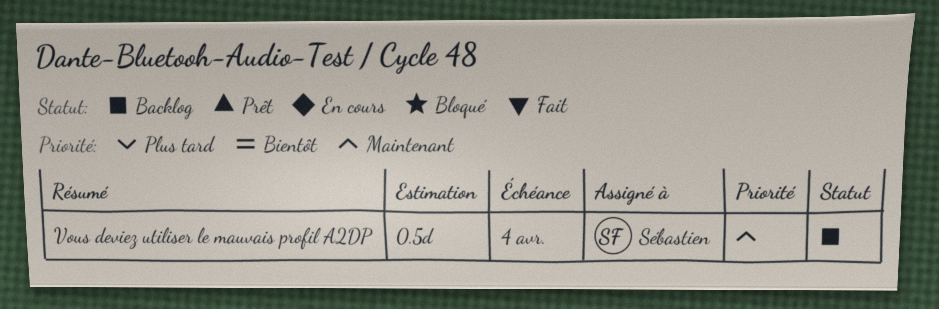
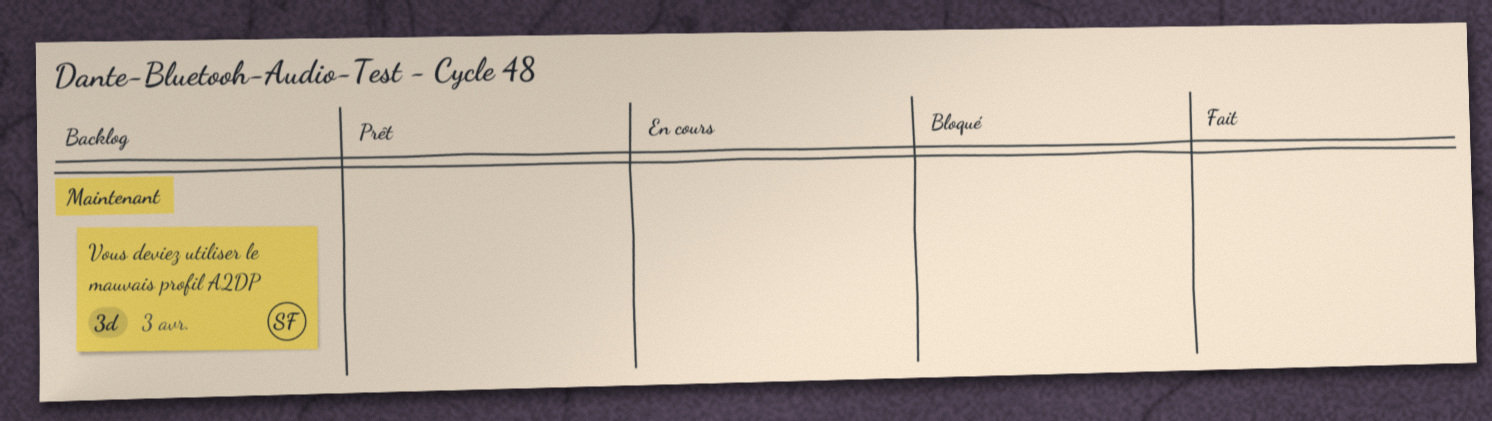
Vous deviez utiliser le mauvais profil A2DP, estimate: 0.5d -> 3d
Vous deviez utiliser le mauvais profil A2DP, due: Apr 4 -> Apr 3

